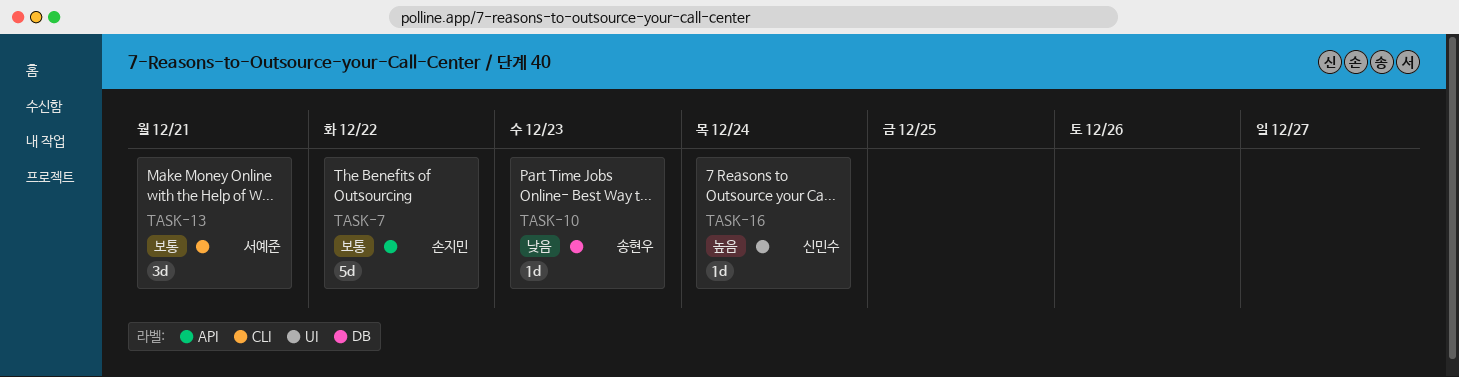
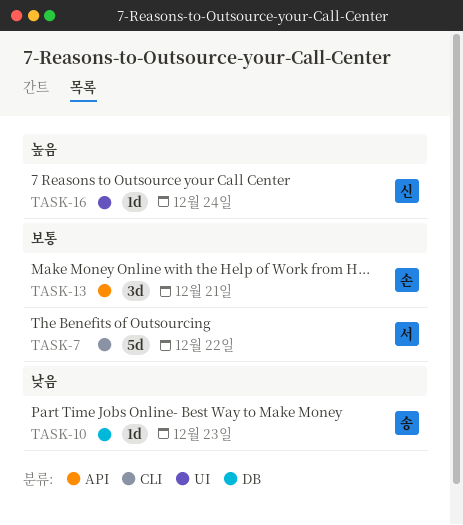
TASK-7, owner: 손지민 -> 서예준
TASK-7, label: API -> CLI
TASK-13, owner: 서예준 -> 손지민
TASK-13, label: CLI -> API

